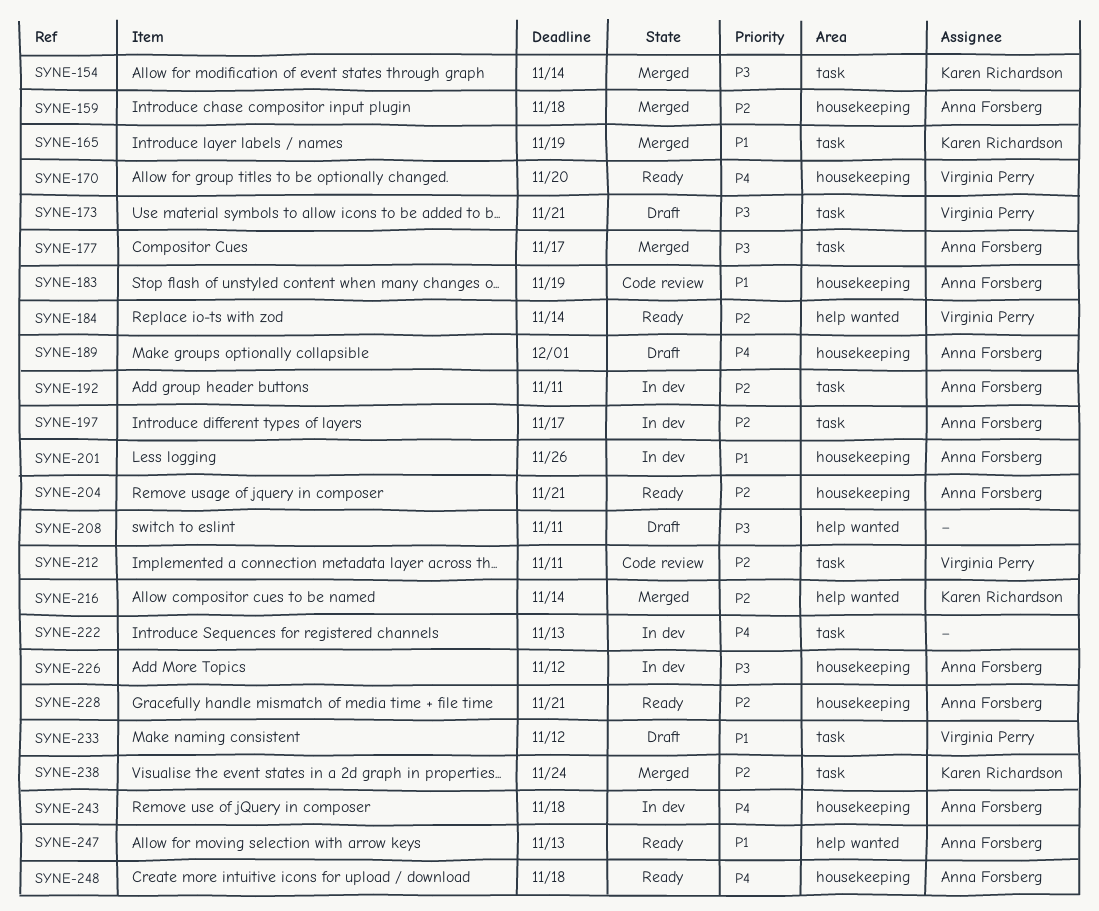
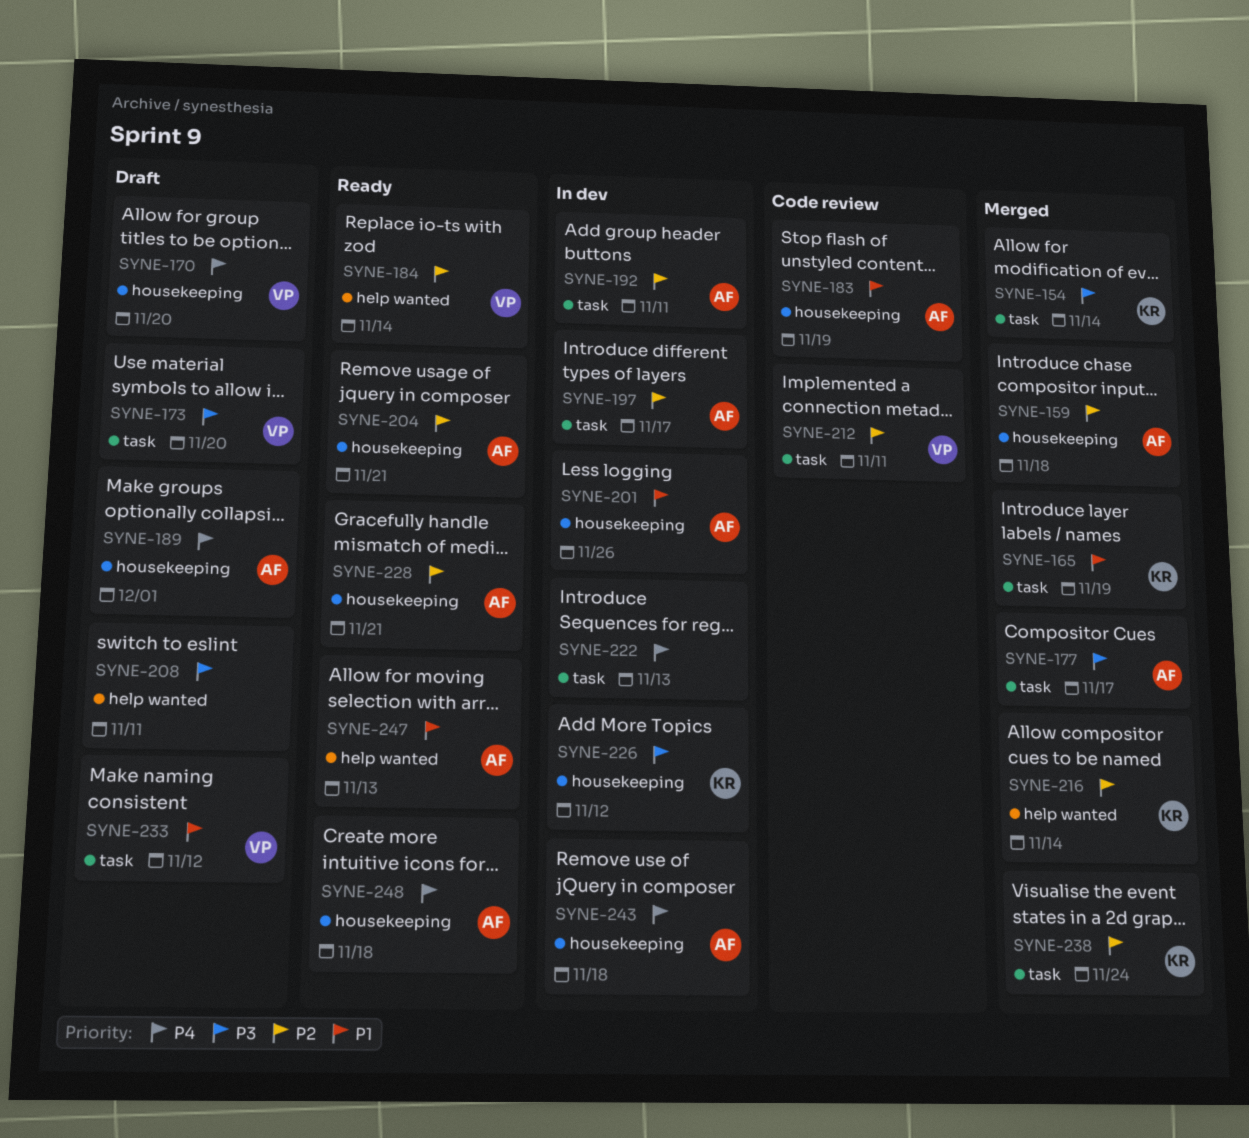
SYNE-170, status: Ready -> Draft
SYNE-173, due: Nov 21 -> Nov 20
SYNE-226, owner: Anna Forsberg -> Karen Richardson

